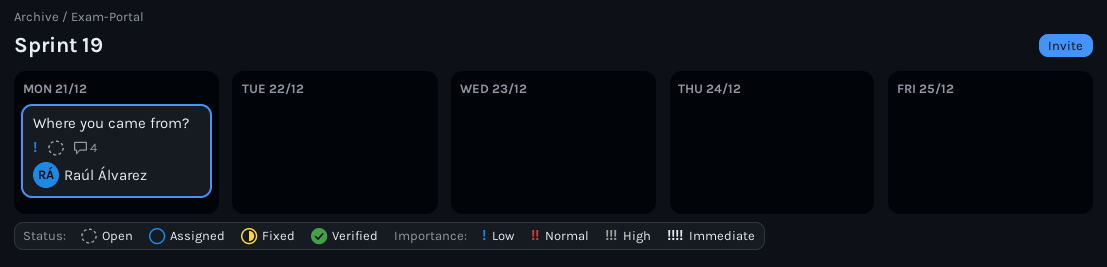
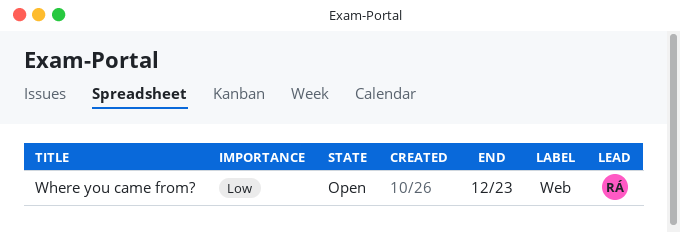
Where you came from?, due: Dec 21 -> Dec 23

